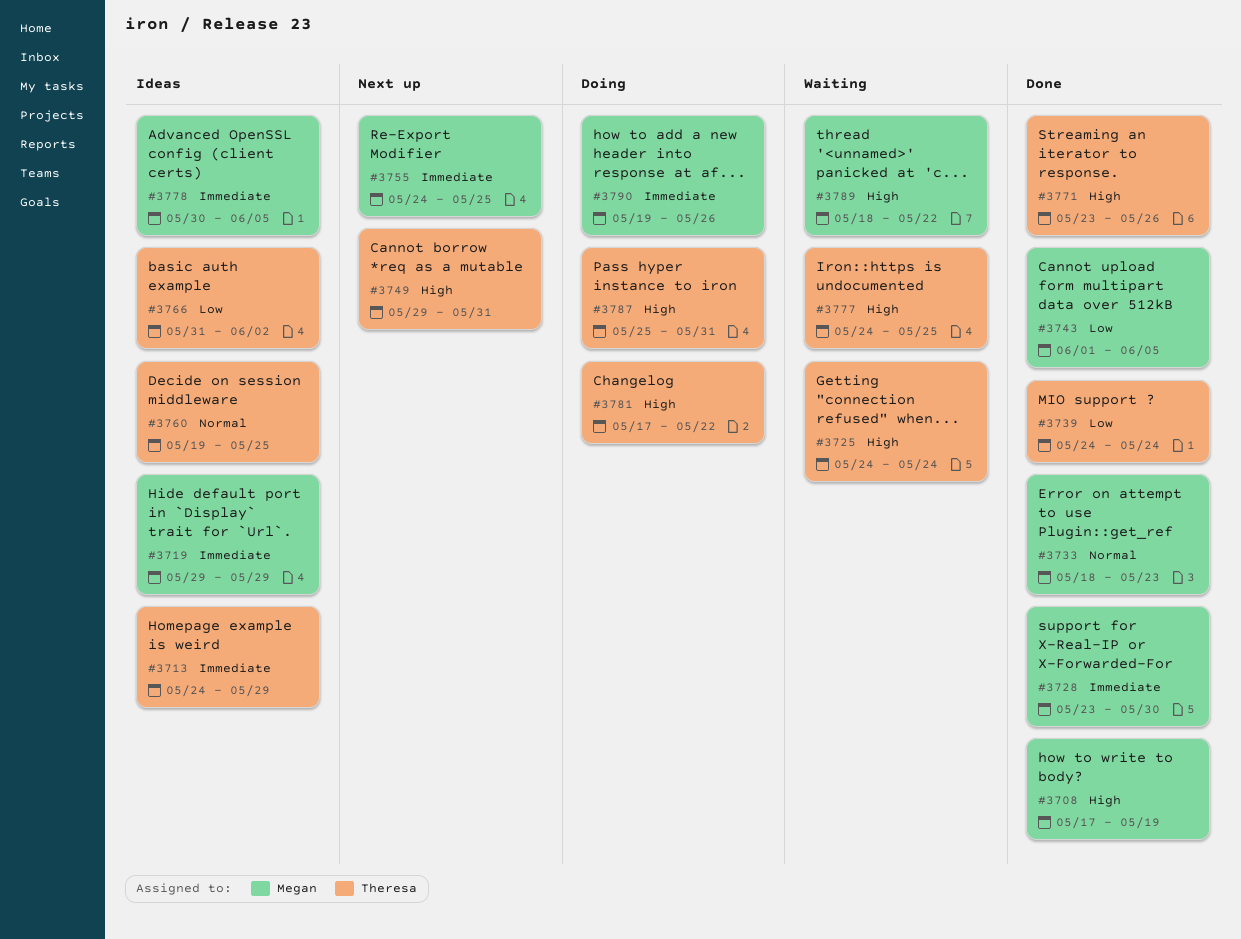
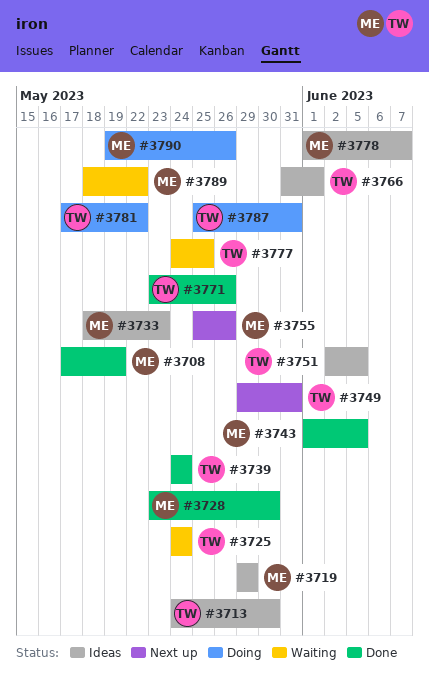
#3713, due: May 29 -> May 30
#3733, status: Done -> Ideas
#3751: none -> present
#3755, start: May 24 -> May 25
#3755, due: May 25 -> May 26
#3760: present -> none
#3766, due: Jun 2 -> Jun 1
#3778, start: May 30 -> Jun 1
#3778, due: Jun 5 -> Jun 7

